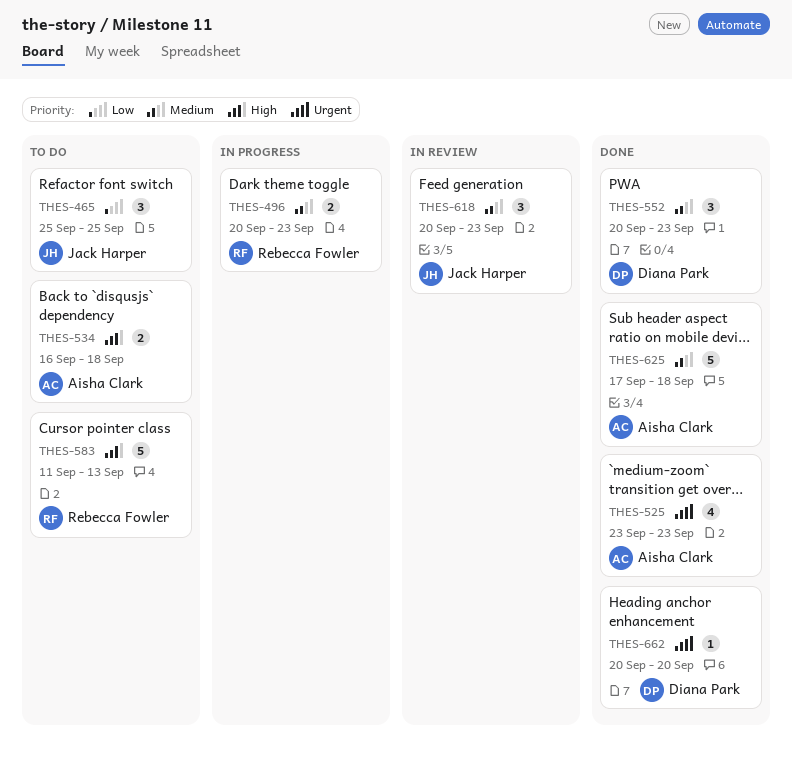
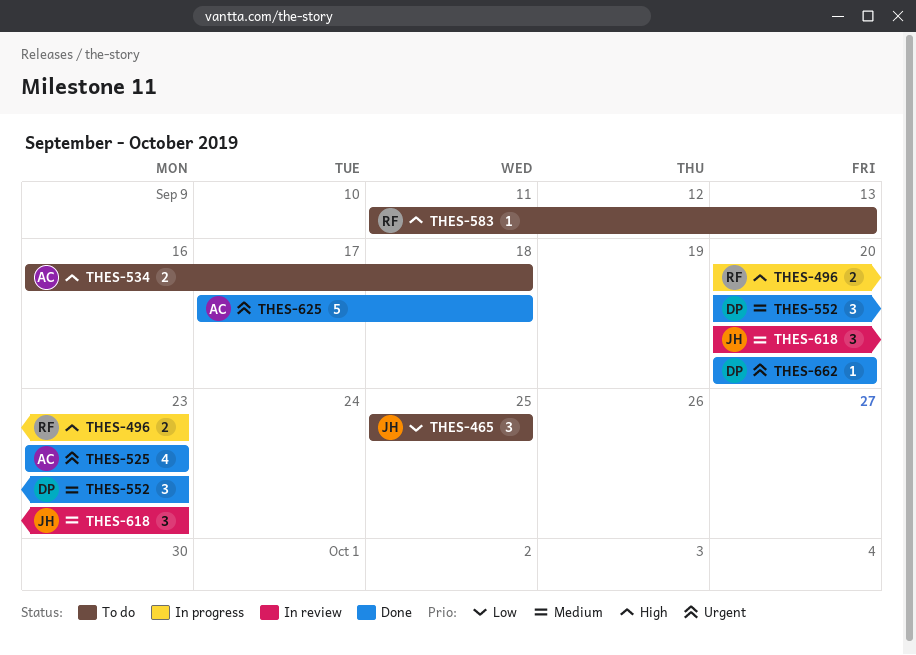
THES-496, priority: Medium -> High
THES-583, estimate: 5 -> 1
THES-625, priority: Medium -> Urgent

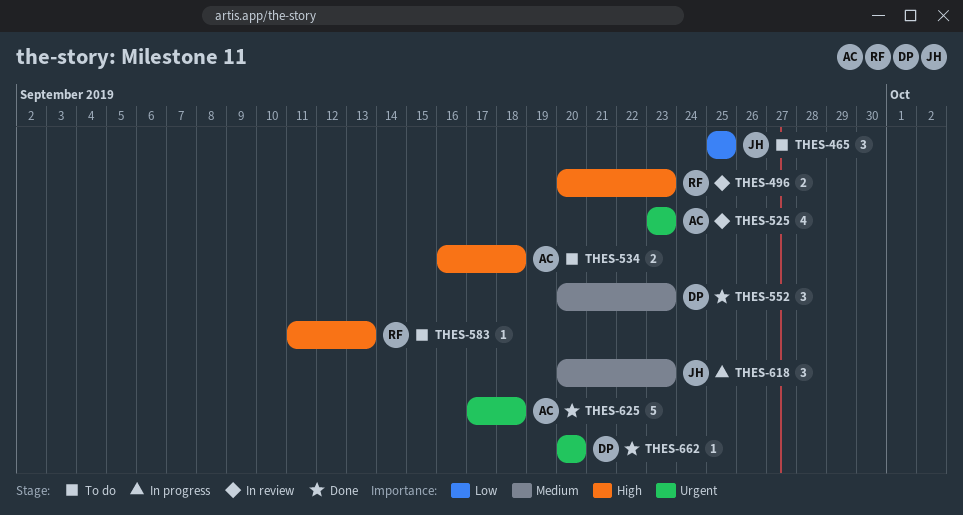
THES-496, status: In progress -> In review
THES-525, status: Done -> In review
THES-618, status: In review -> In progress

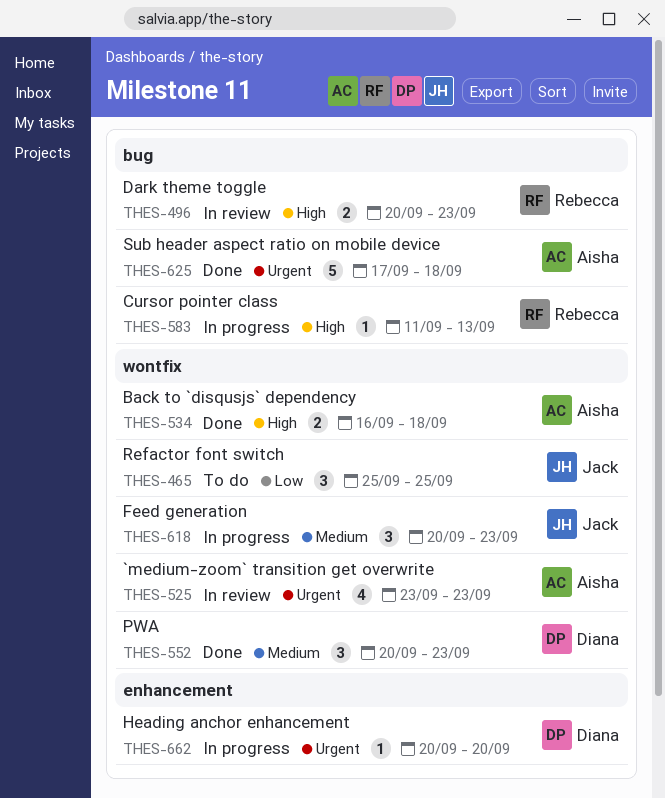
THES-534, status: To do -> Done
THES-583, status: To do -> In progress
THES-662, status: Done -> In progress

